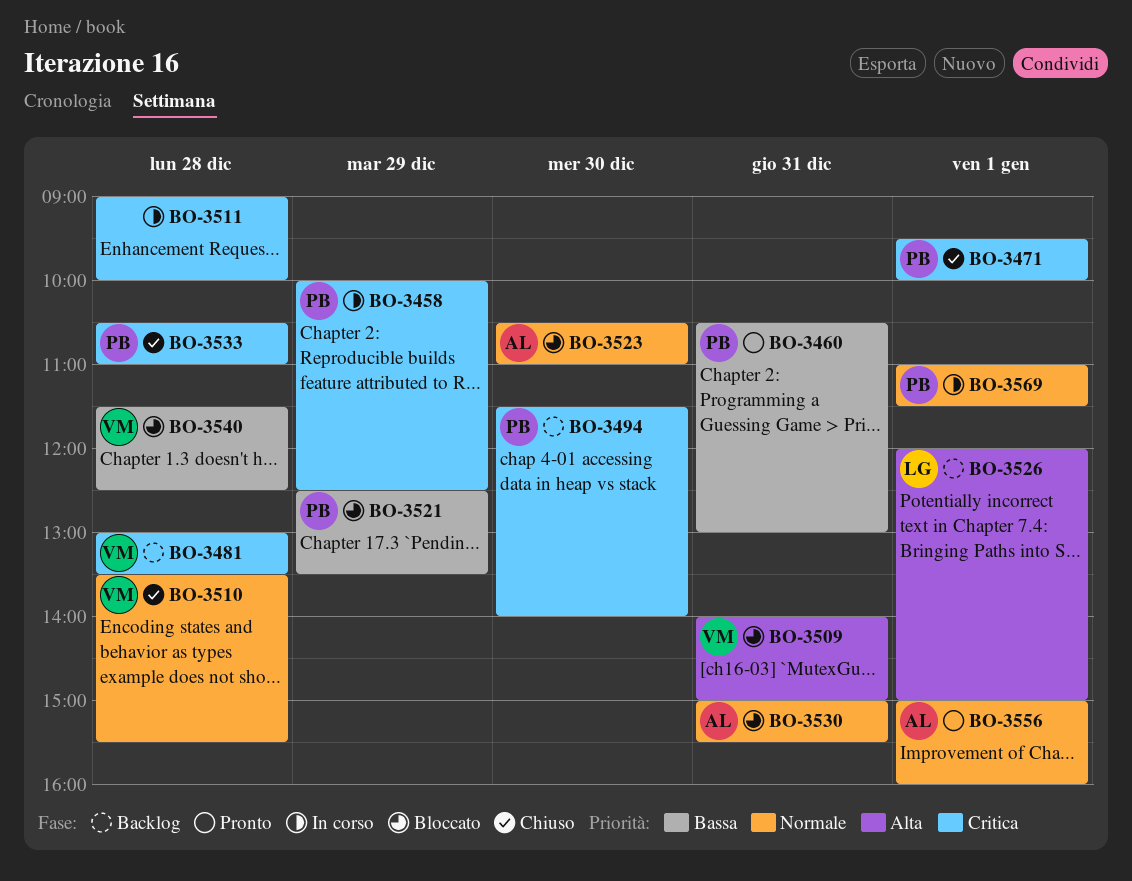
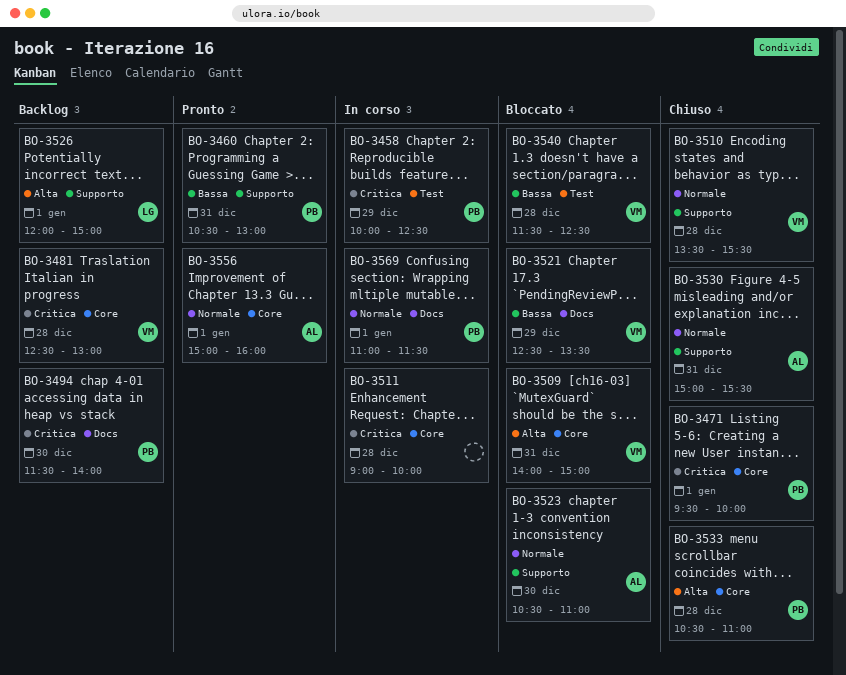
BO-3481, begins: 13:00 -> 12:30
BO-3481, ends: 13:30 -> 13:00
BO-3521, owner: PB -> VM
BO-3530, status: Bloccato -> Chiuso
BO-3533, priority: Critica -> Alta

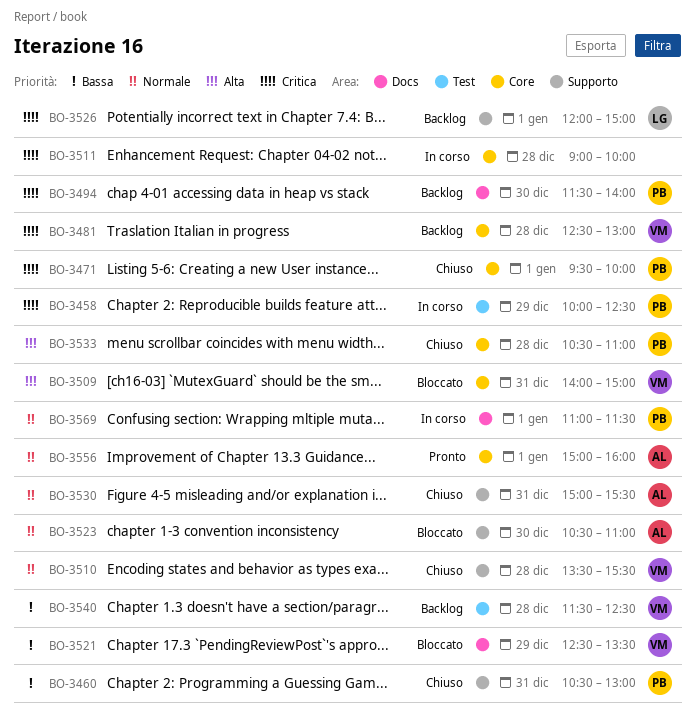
BO-3460, status: Pronto -> Chiuso
BO-3526, priority: Alta -> Critica
BO-3540, status: Bloccato -> Backlog

